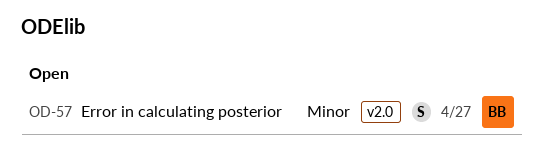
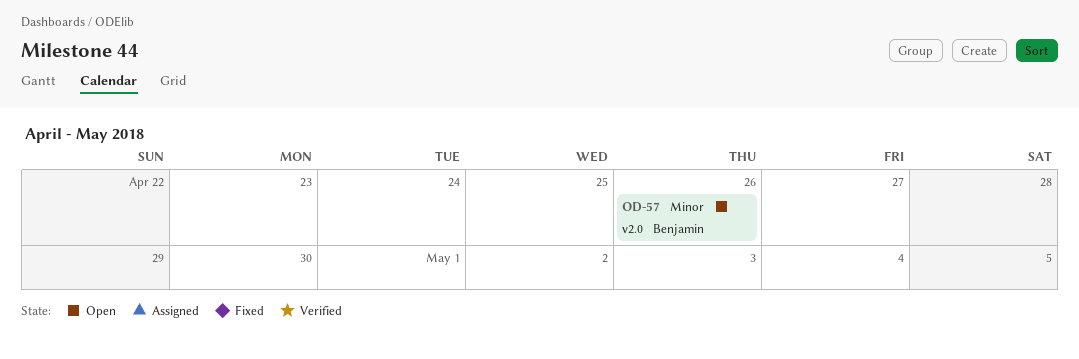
OD-57, due: Apr 27 -> Apr 26

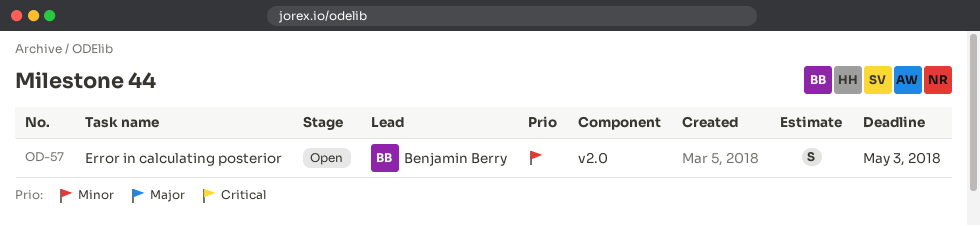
OD-57, due: Apr 26 -> May 3

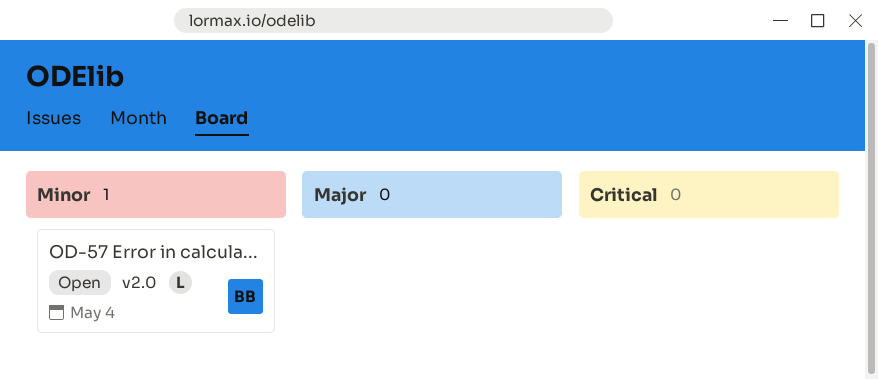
OD-57, estimate: S -> L
OD-57, due: May 3 -> May 4

